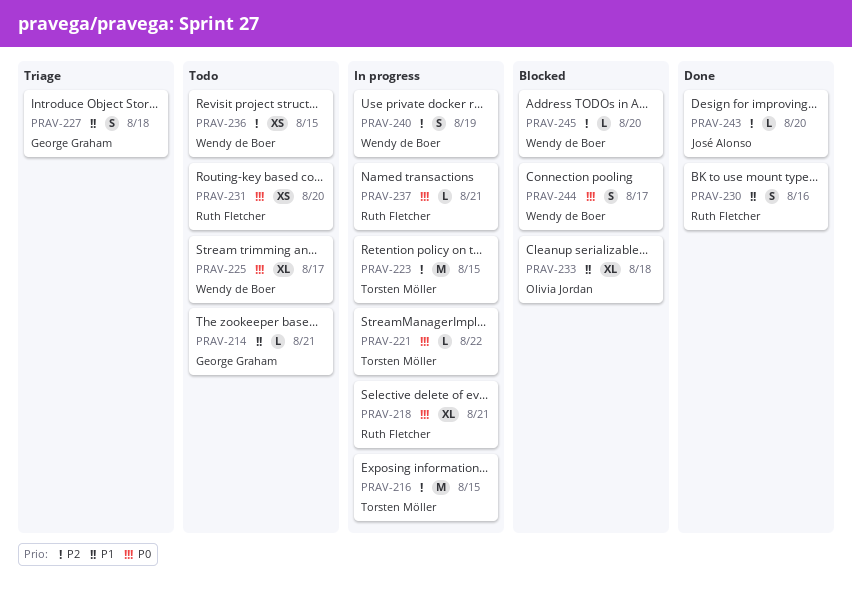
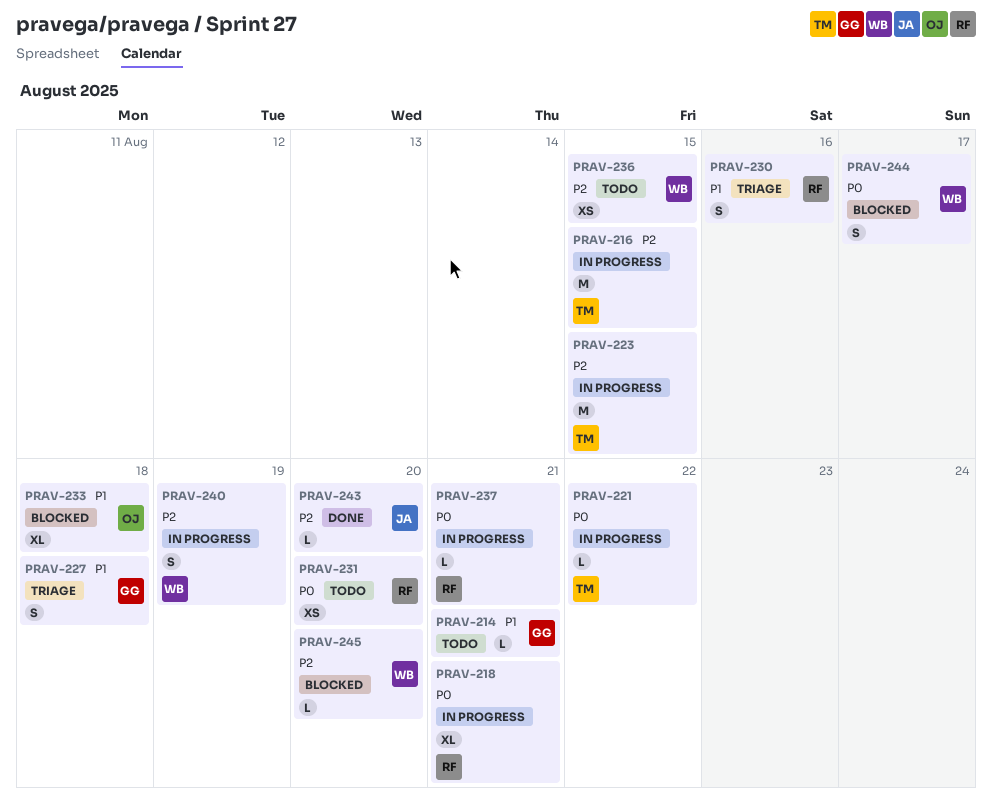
PRAV-225: present -> none
PRAV-230, status: Done -> Triage

